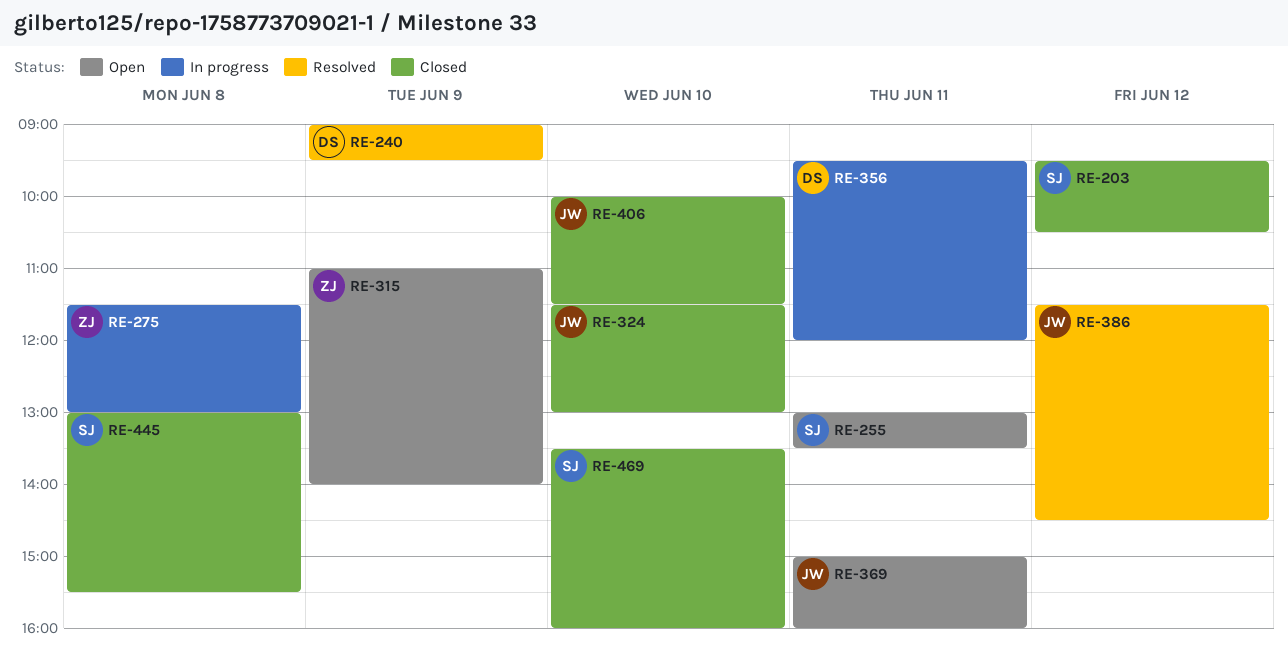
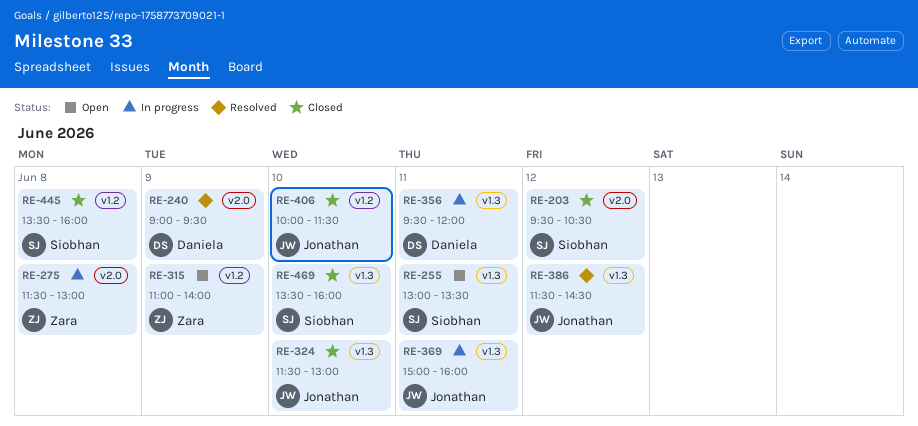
RE-369, status: Open -> In progress
RE-445, begins: 13:00 -> 13:30
RE-445, ends: 15:30 -> 16:00

